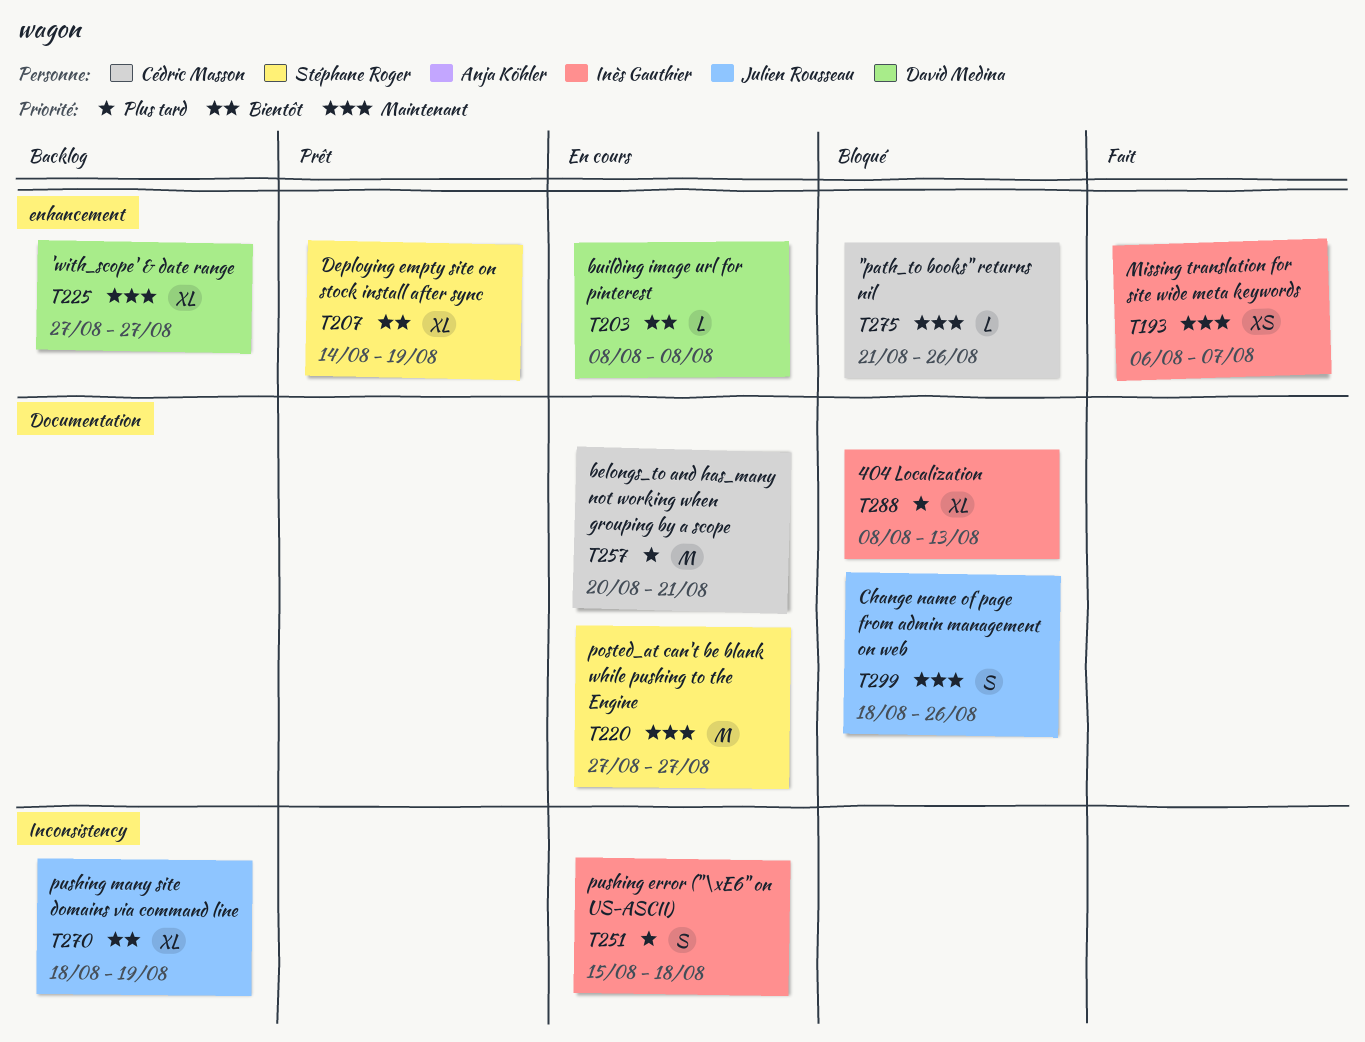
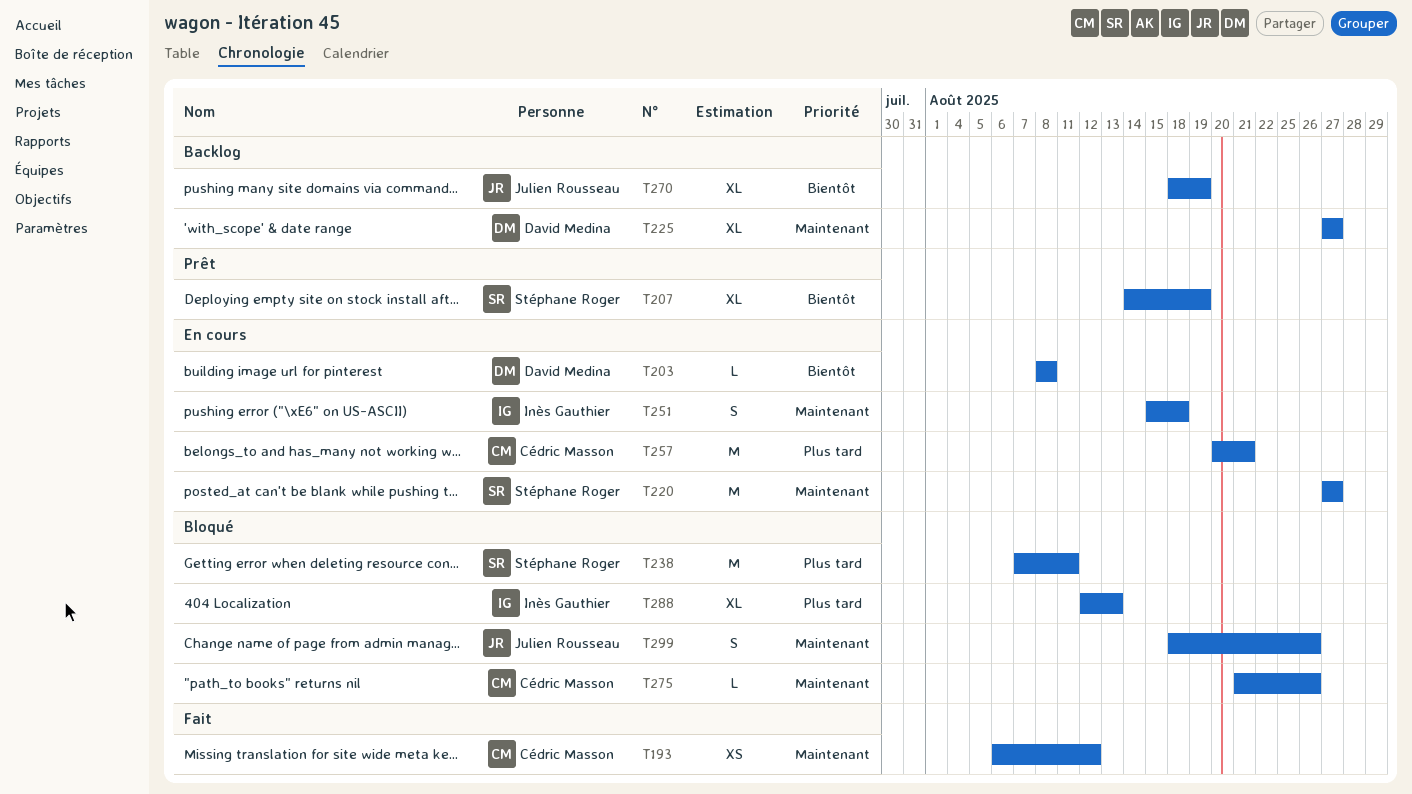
T193, owner: Inès Gauthier -> Cédric Masson
T193, due: Aug 7 -> Aug 12
T238: none -> present
T251, priority: Plus tard -> Maintenant
T288, start: Aug 8 -> Aug 12

